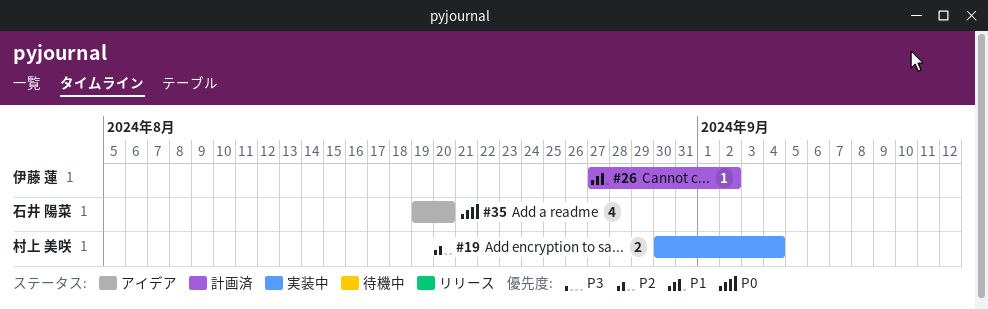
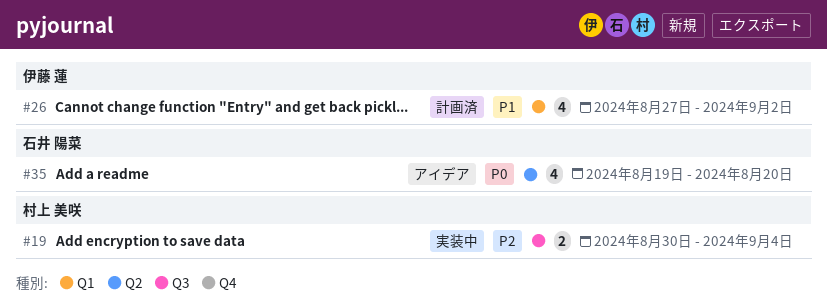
#26, estimate: 1 -> 4

